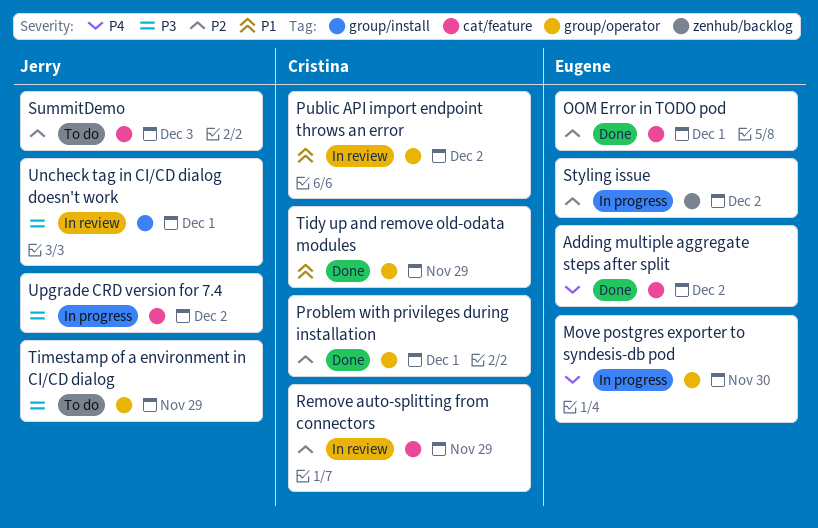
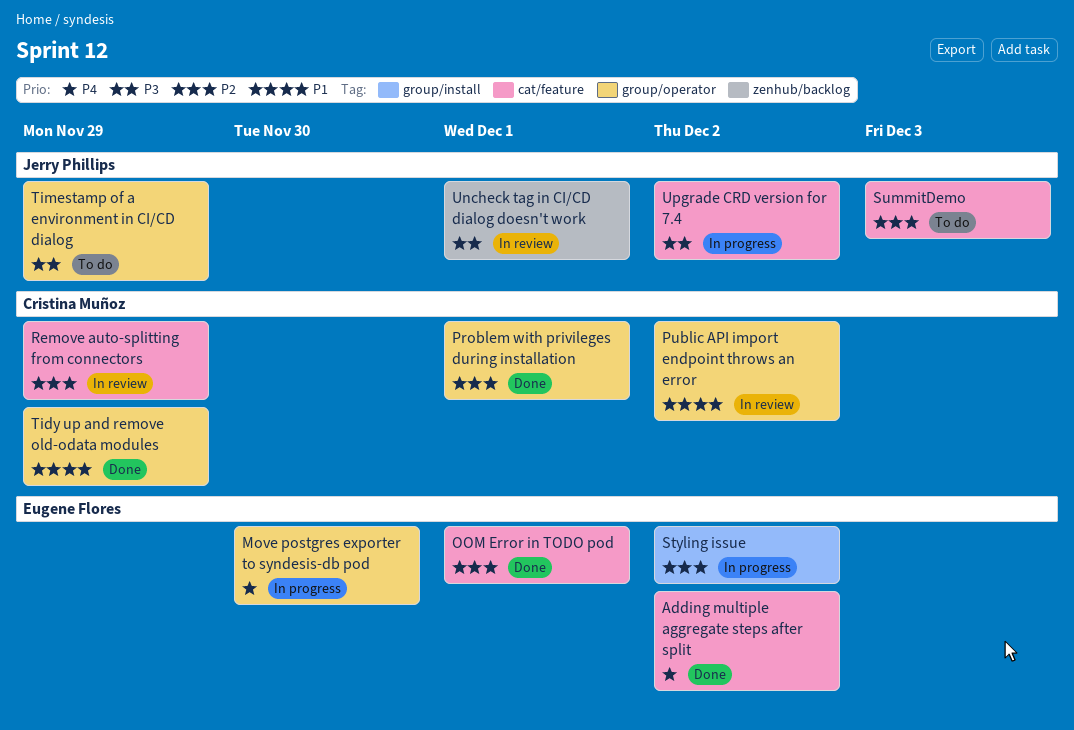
Styling issue, label: zenhub/backlog -> group/install
Uncheck tag in CI/CD dialog doesn't work, label: group/install -> zenhub/backlog

